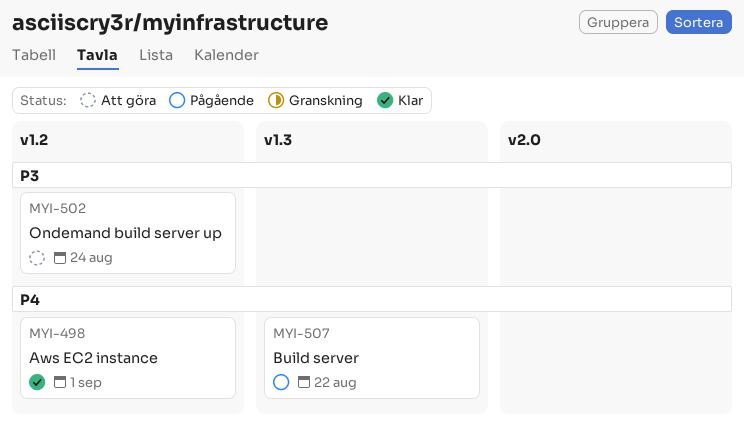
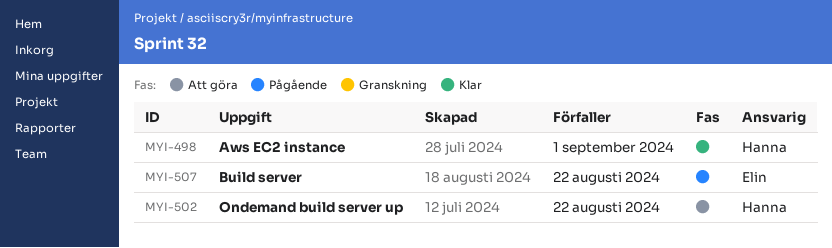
MYI-502, due: Aug 24 -> Aug 22

